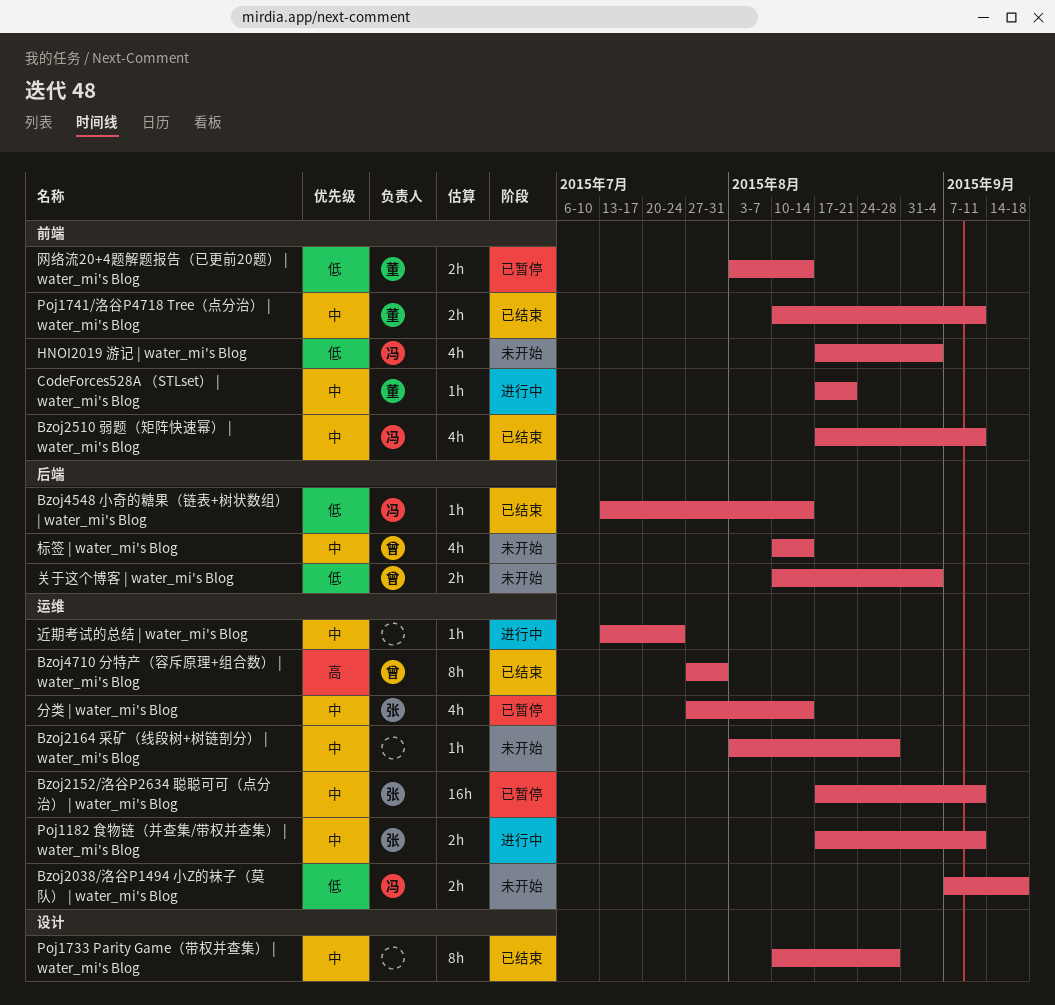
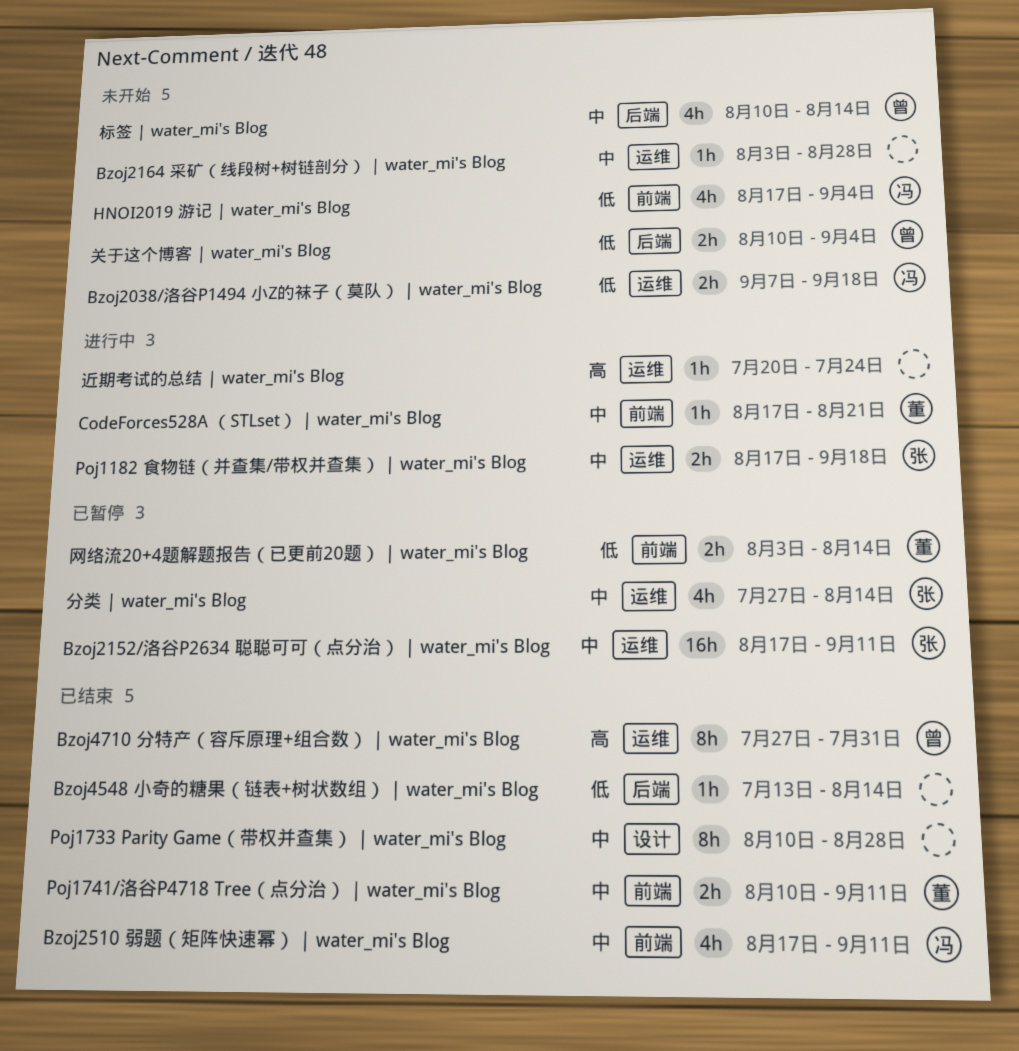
Bzoj4548 小奇的糖果（链表+树状数组） | water_mi's Blog, owner: 冯 -> none
Poj1182 食物链（并查集/带权并查集） | water_mi's Blog, due: Sep 11 -> Sep 18
近期考试的总结 | water_mi's Blog, priority: 中 -> 高
近期考试的总结 | water_mi's Blog, start: Jul 13 -> Jul 20

